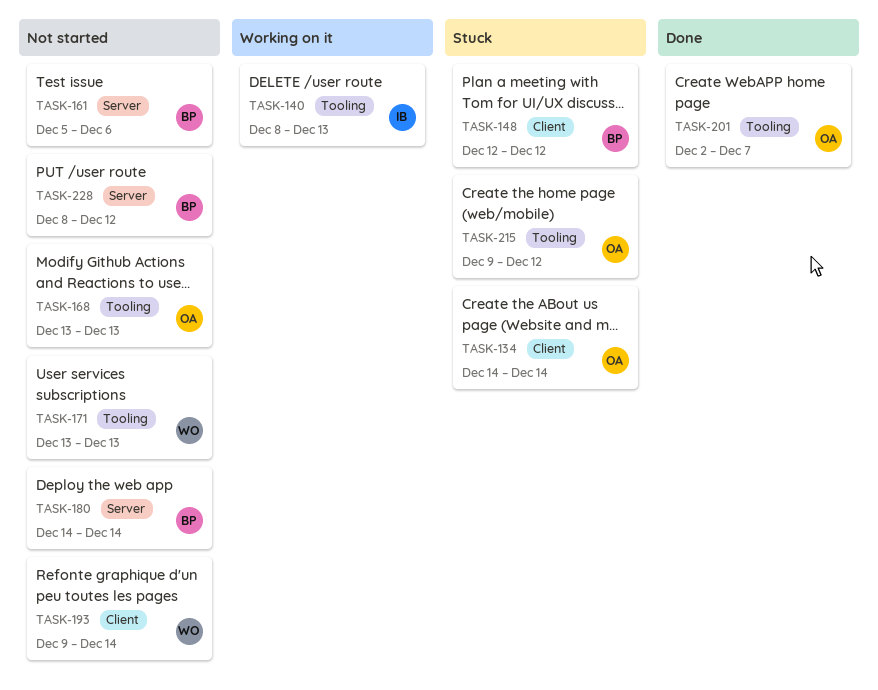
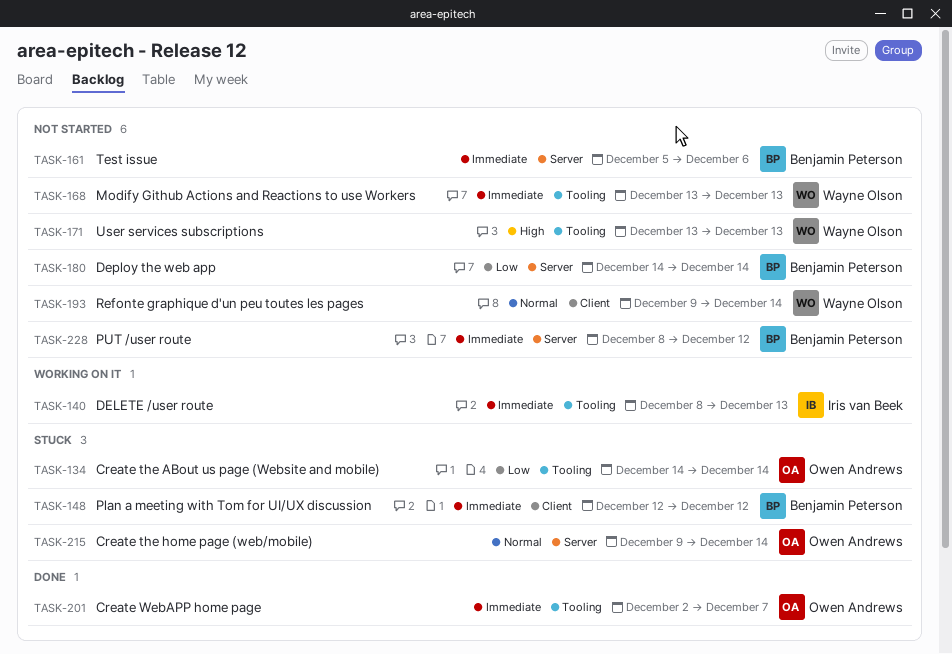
TASK-134, label: Client -> Tooling
TASK-168, owner: Owen Andrews -> Wayne Olson
TASK-215, label: Tooling -> Server
TASK-215, due: Dec 12 -> Dec 14

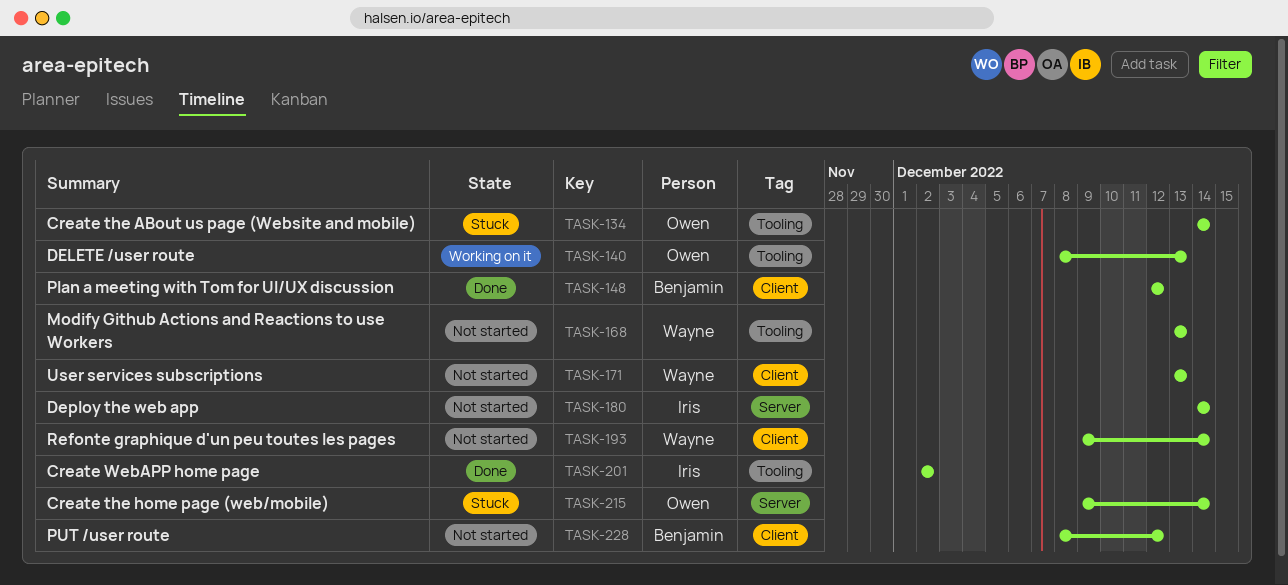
TASK-140, owner: Iris van Beek -> Owen Andrews
TASK-148, status: Stuck -> Done
TASK-161: present -> none
TASK-171, label: Tooling -> Client
TASK-180, owner: Benjamin Peterson -> Iris van Beek
TASK-201, owner: Owen Andrews -> Iris van Beek
TASK-201, due: Dec 7 -> Dec 2
TASK-228, label: Server -> Client

